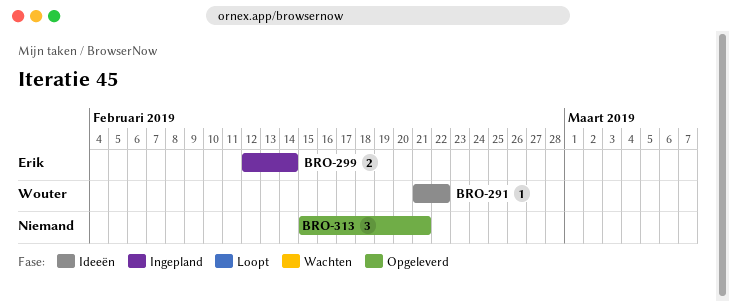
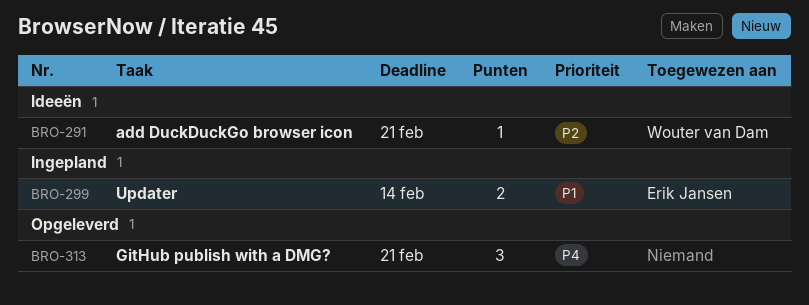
BRO-291, due: Feb 22 -> Feb 21

